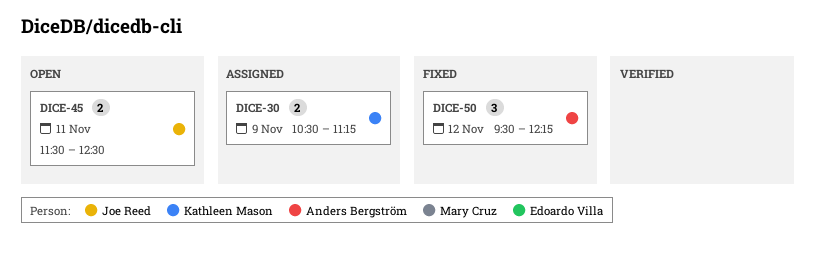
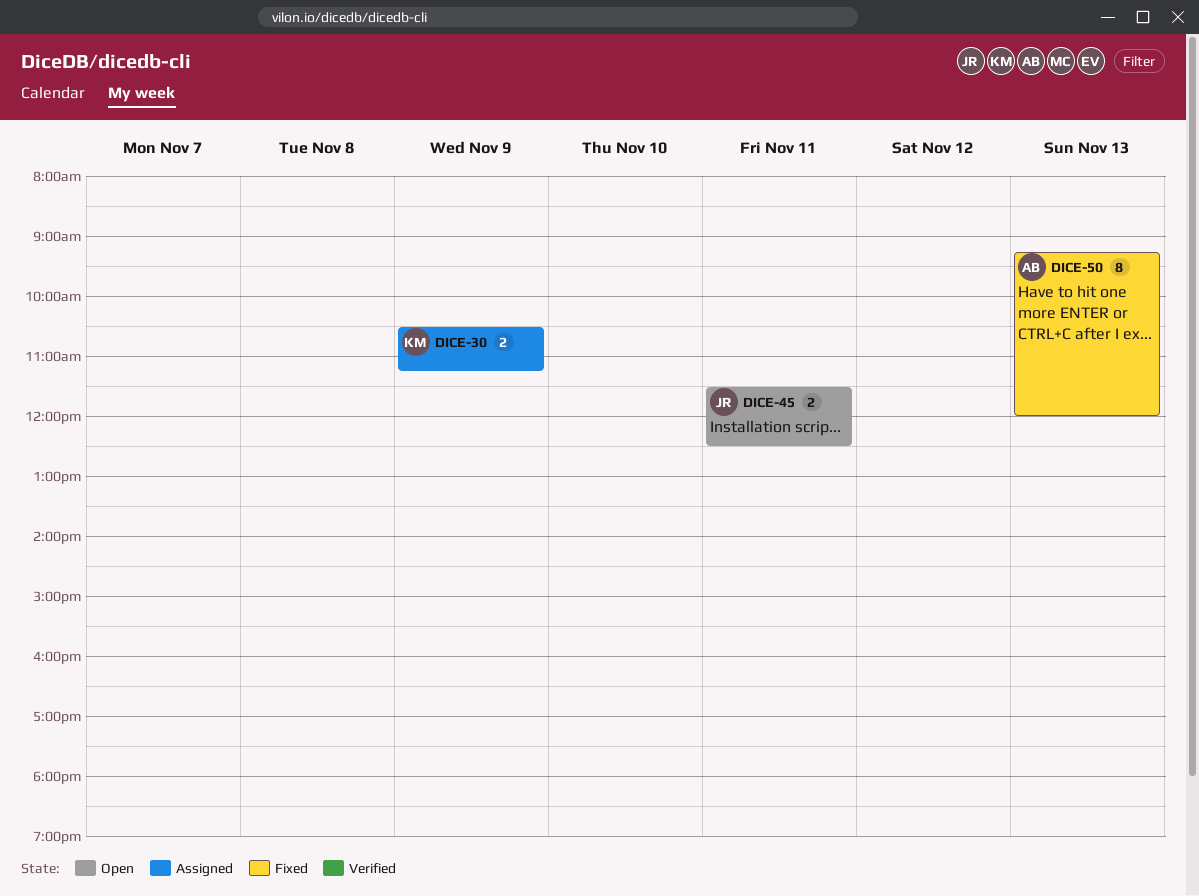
DICE-50, estimate: 3 -> 8
DICE-50, day: Nov 12 -> Nov 13
DICE-50, begins: 09:30 -> 09:15
DICE-50, ends: 12:15 -> 12:00

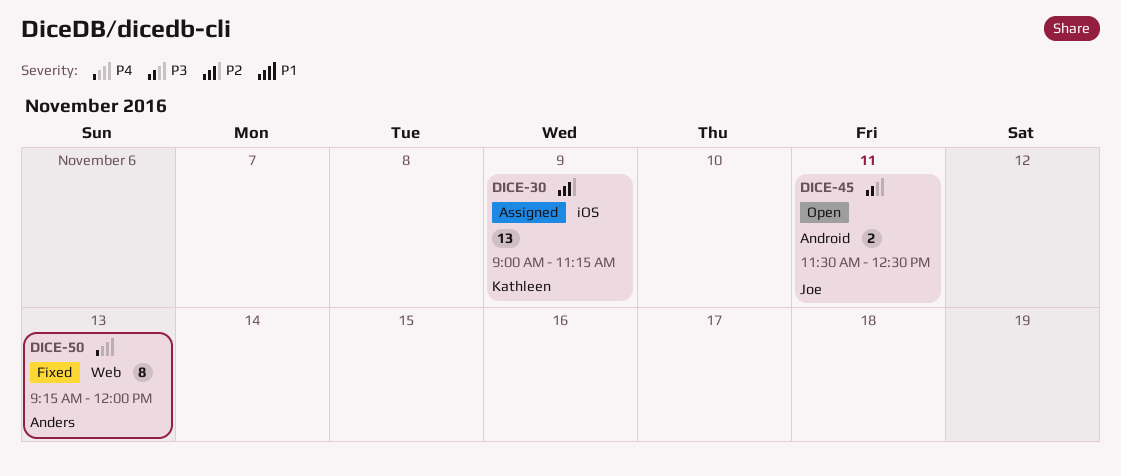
DICE-30, estimate: 2 -> 13
DICE-30, begins: 10:30 -> 09:00

